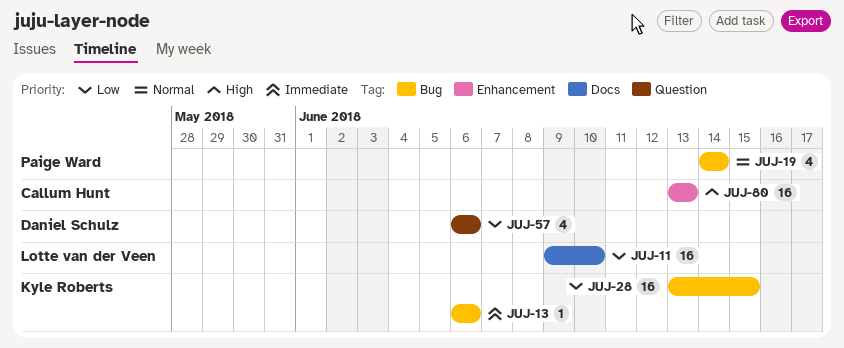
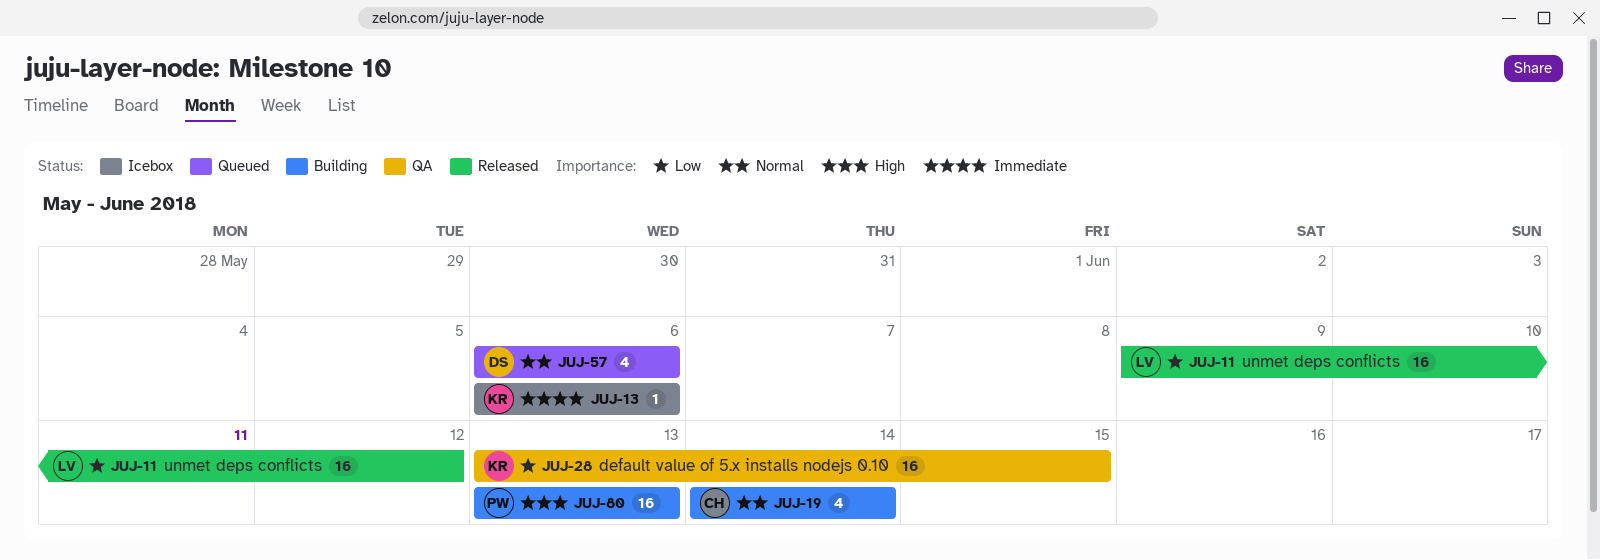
JUJ-11, due: Jun 10 -> Jun 12
JUJ-19, owner: Paige Ward -> Callum Hunt
JUJ-57, priority: Low -> Normal
JUJ-80, owner: Callum Hunt -> Paige Ward

